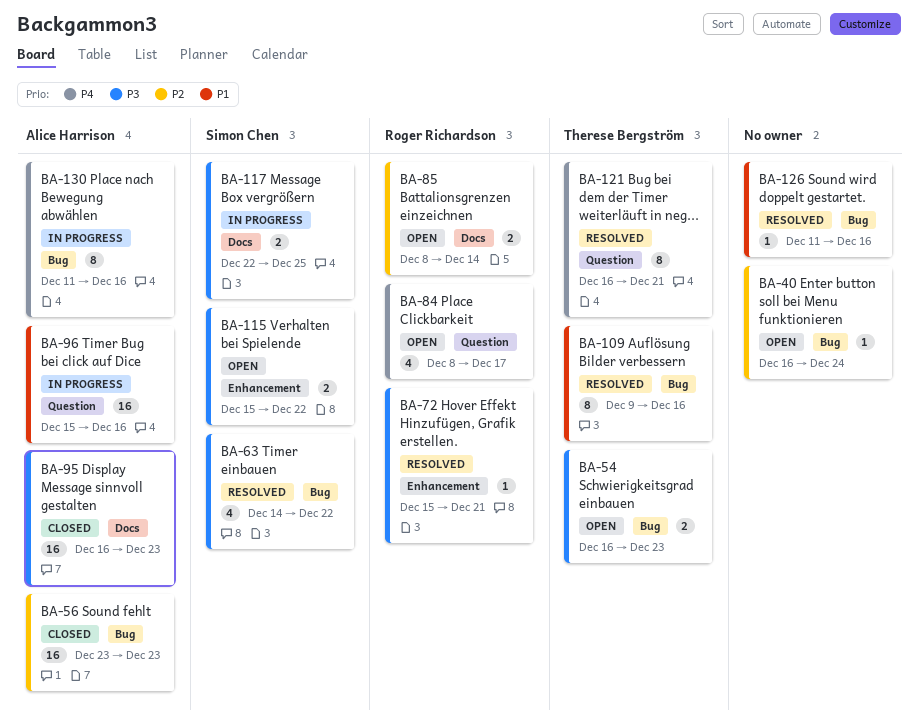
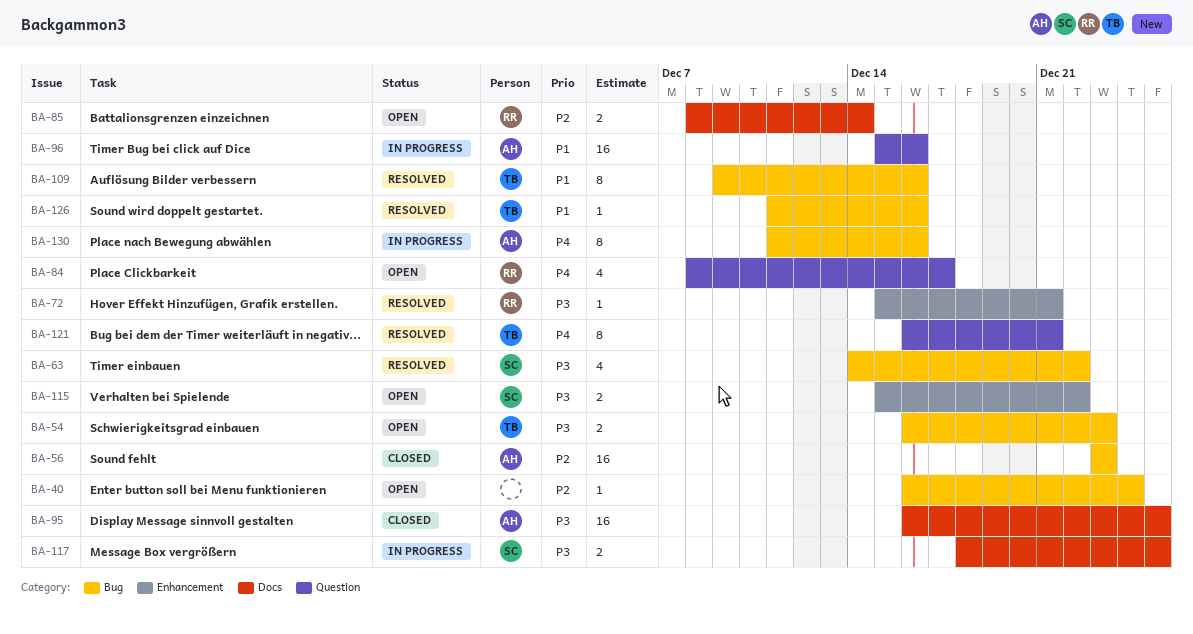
BA-95, due: Dec 23 -> Dec 25
BA-117, start: Dec 22 -> Dec 18
BA-126, owner: none -> Therese Bergström

